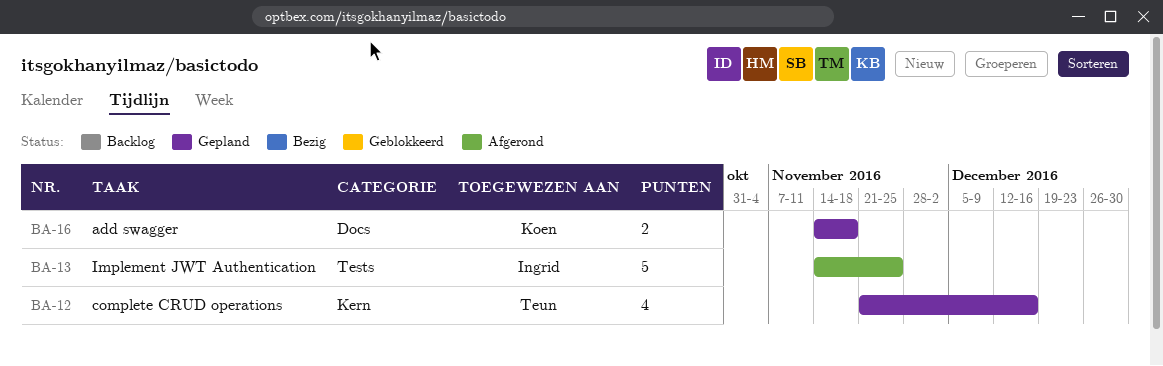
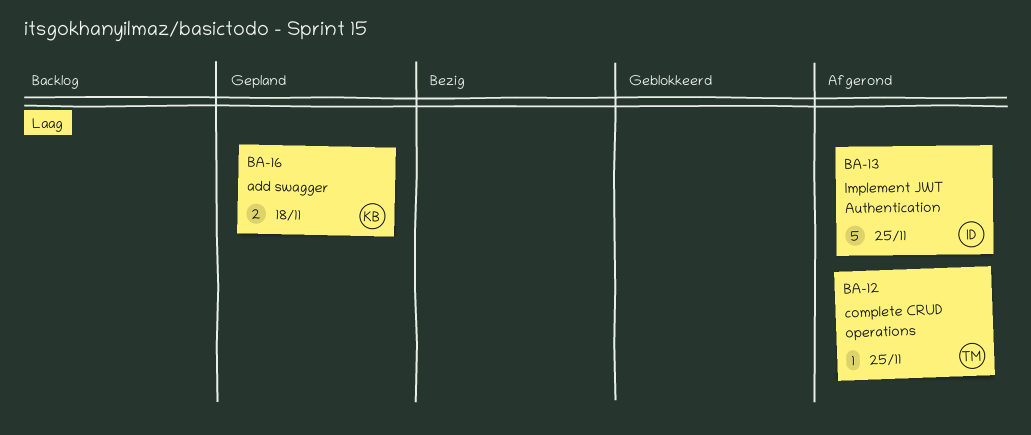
BA-12, status: Gepland -> Afgerond
BA-12, estimate: 4 -> 1
BA-12, due: Dec 16 -> Nov 25

